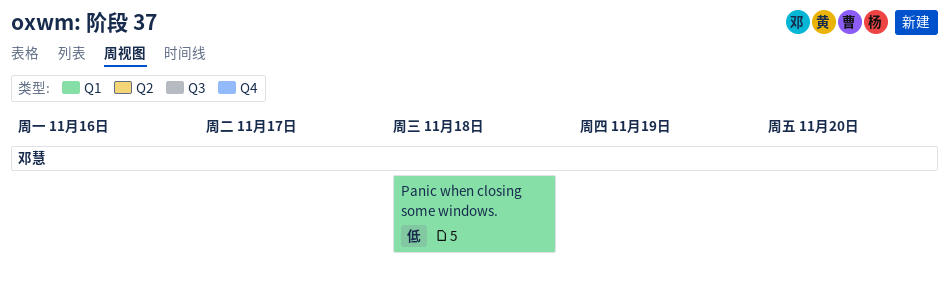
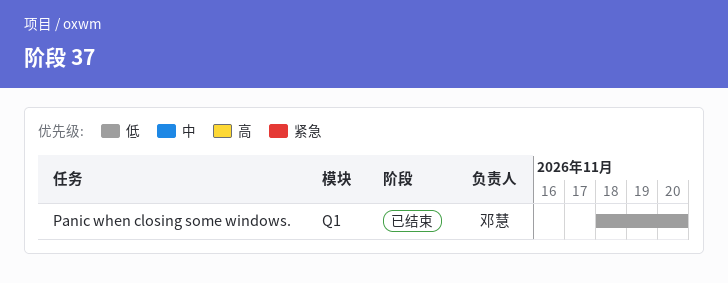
Panic when closing some windows., due: Nov 18 -> Nov 20

